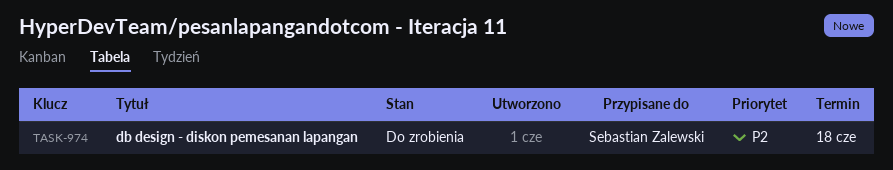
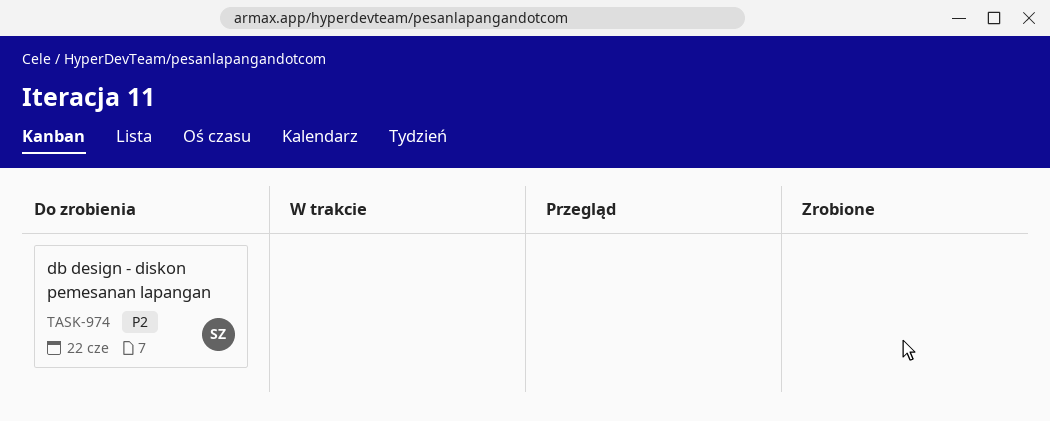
TASK-974, due: Jun 18 -> Jun 22

